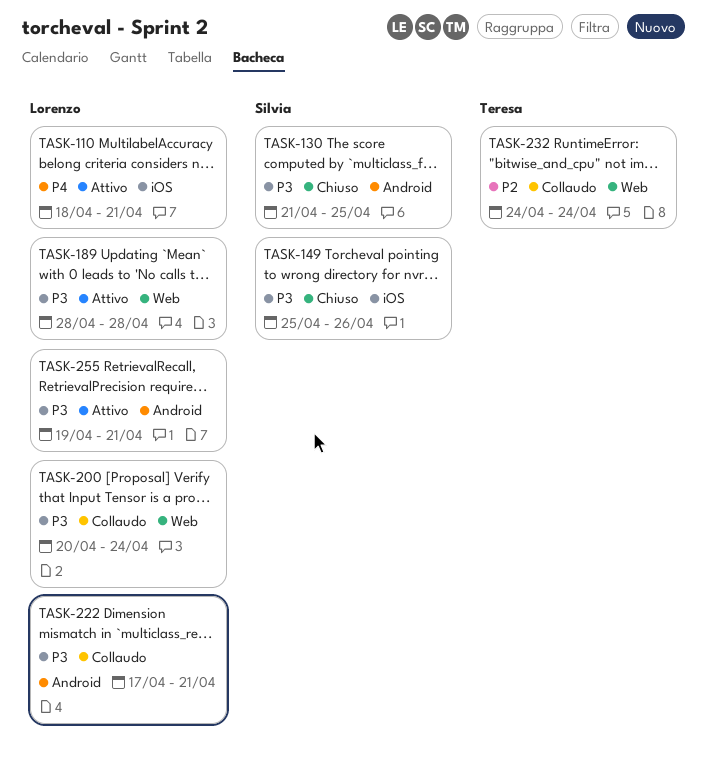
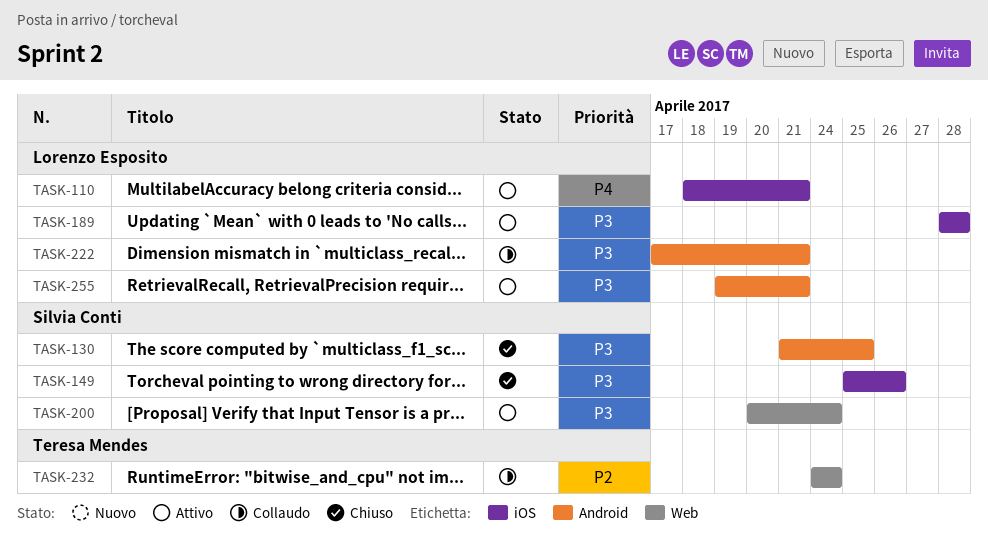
TASK-189, label: Web -> iOS
TASK-200, status: Collaudo -> Attivo
TASK-200, owner: Lorenzo Esposito -> Silvia Conti

